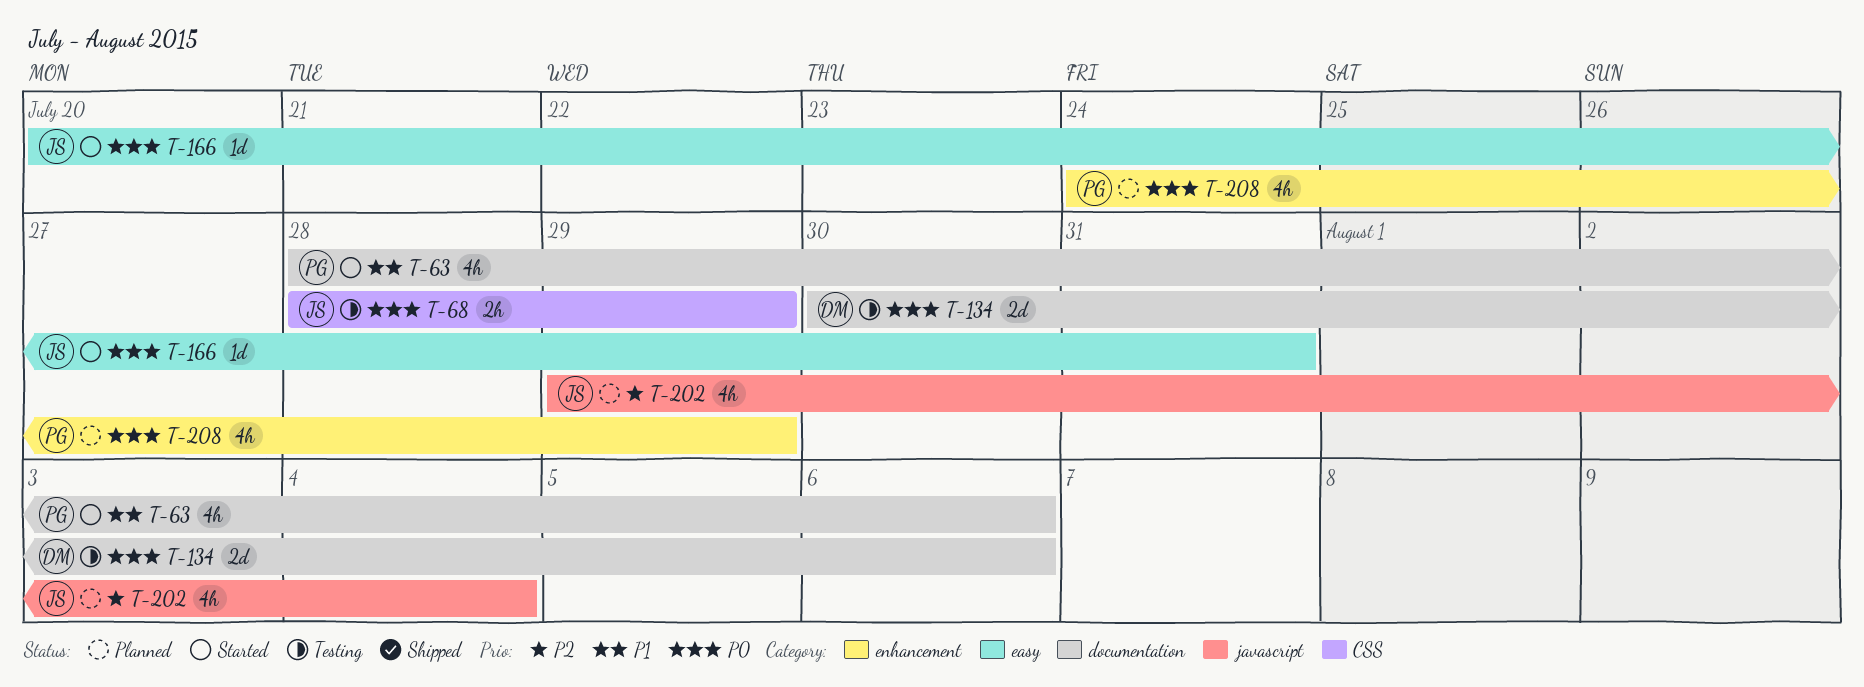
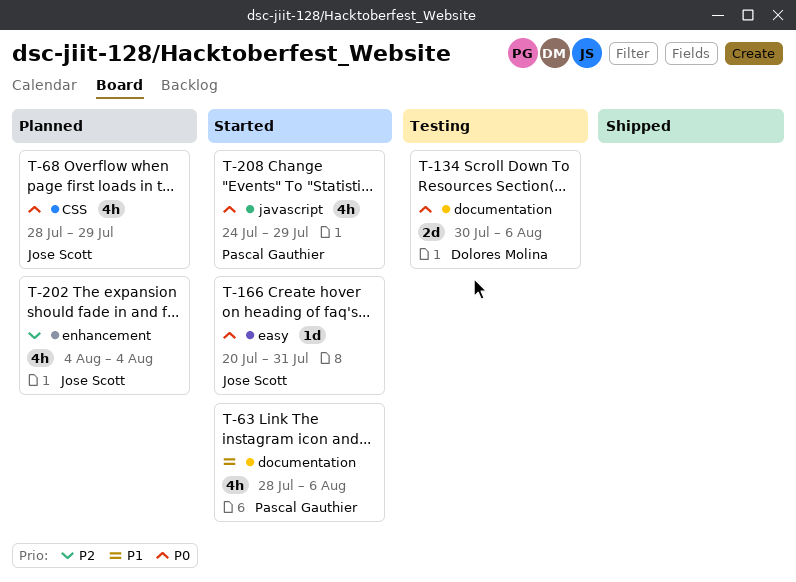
T-68, status: Testing -> Planned
T-68, estimate: 2h -> 4h
T-202, label: javascript -> enhancement
T-202, start: Jul 29 -> Aug 4
T-208, status: Planned -> Started
T-208, label: enhancement -> javascript

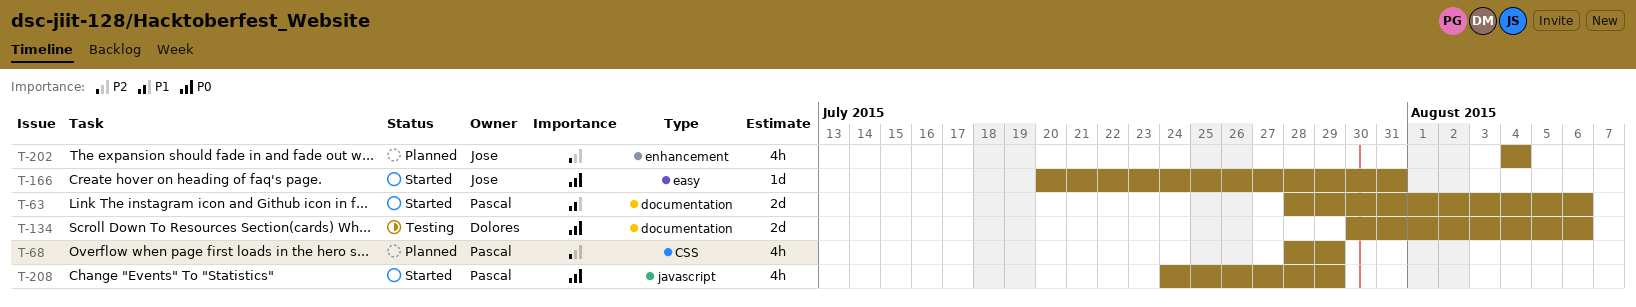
T-63, estimate: 4h -> 2d
T-68, owner: Jose Scott -> Pascal Gauthier
T-68, priority: P0 -> P2

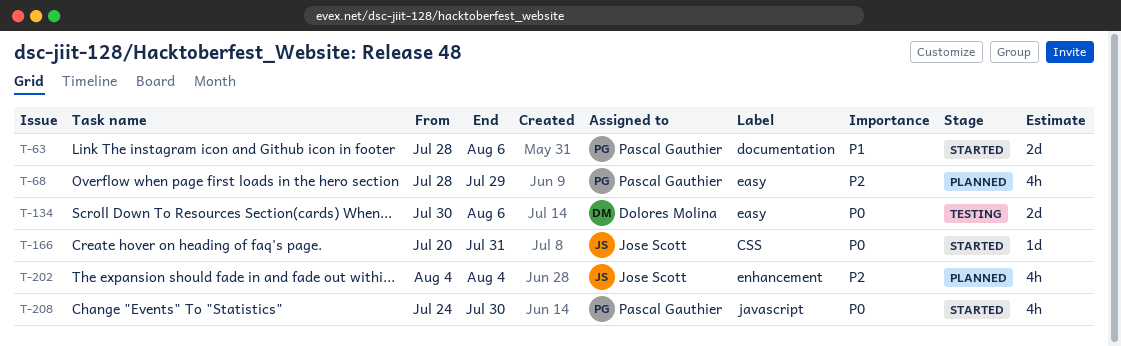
T-68, label: CSS -> easy
T-134, label: documentation -> easy
T-166, label: easy -> CSS
T-208, due: Jul 29 -> Jul 30

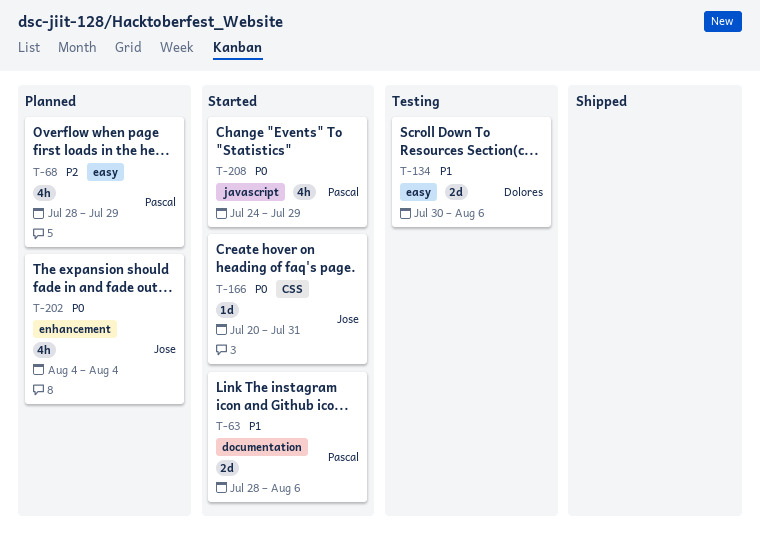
T-134, priority: P0 -> P1
T-202, priority: P2 -> P0
T-208, due: Jul 30 -> Jul 29

